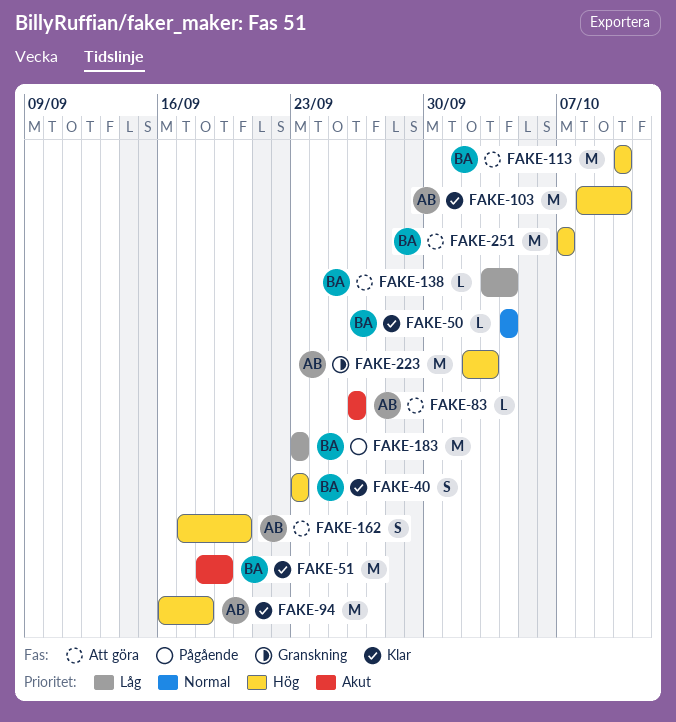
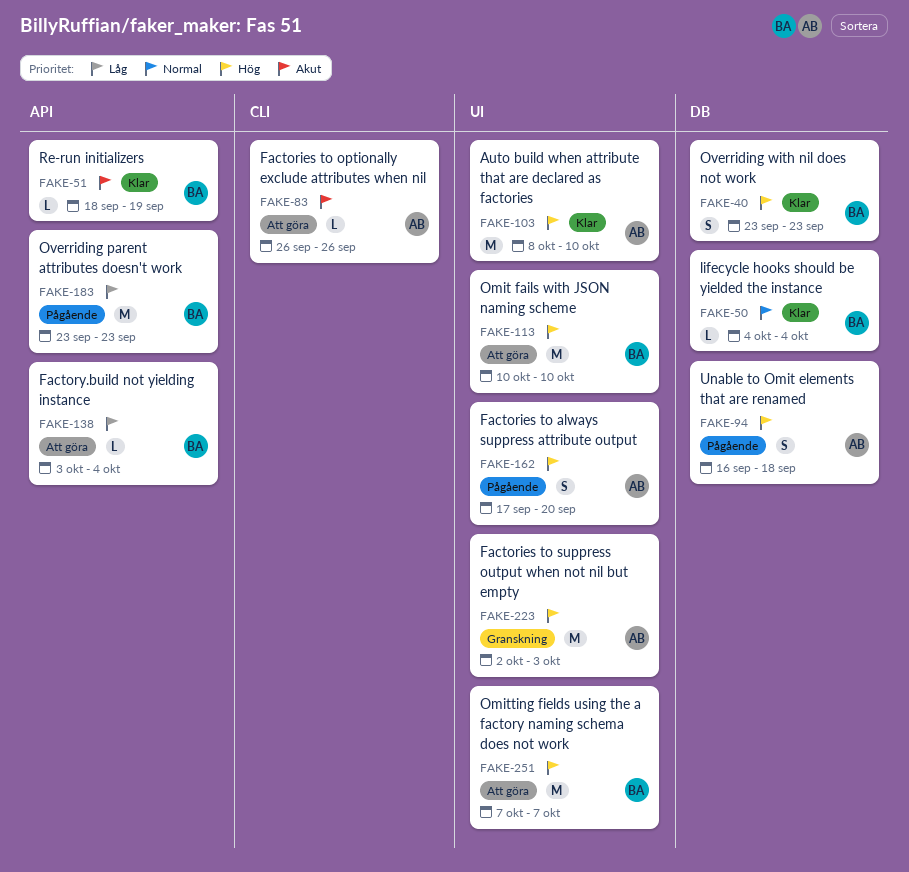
FAKE-51, estimate: M -> L
FAKE-94, status: Klar -> Pågående
FAKE-94, estimate: M -> S
FAKE-162, status: Att göra -> Pågående

